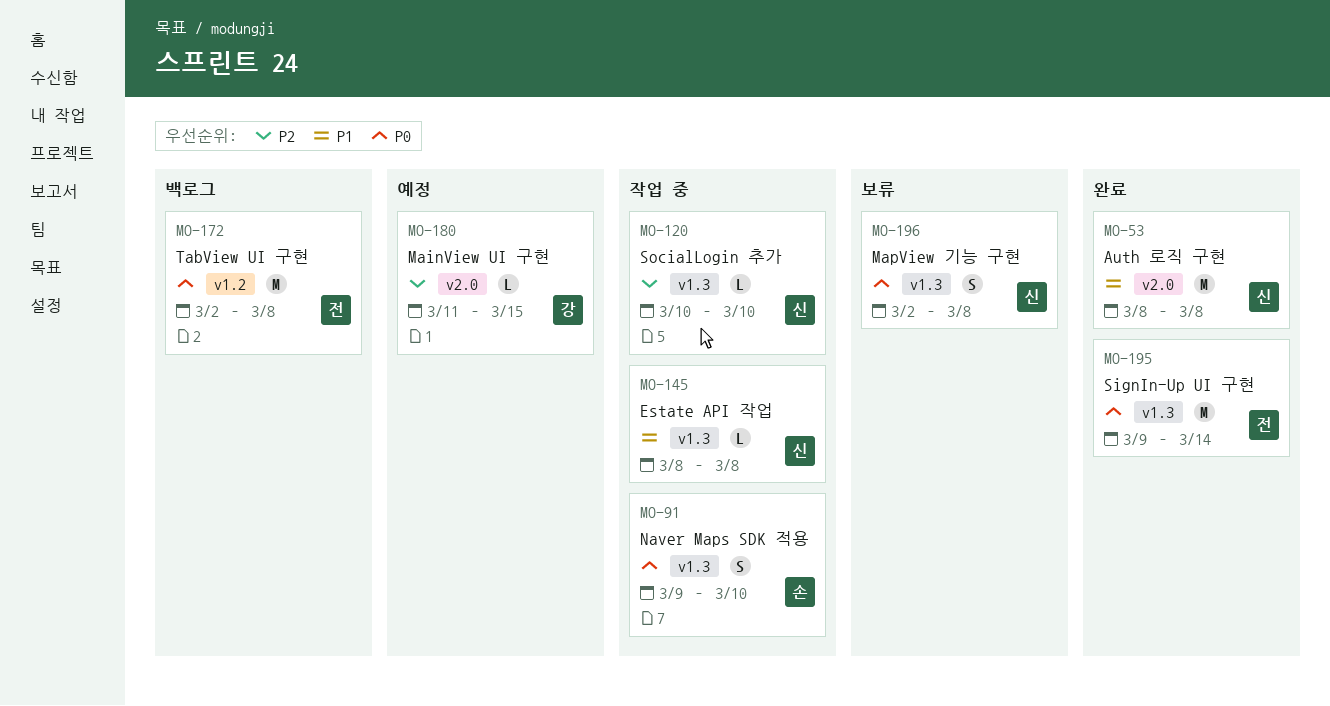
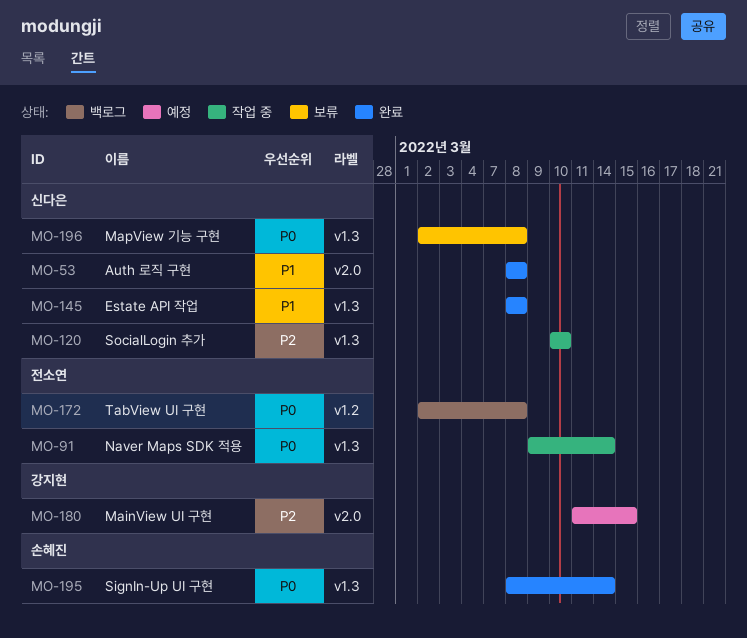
MO-91, owner: 손혜진 -> 전소연
MO-91, due: Mar 10 -> Mar 14
MO-145, status: 작업 중 -> 완료
MO-195, owner: 전소연 -> 손혜진
MO-195, start: Mar 9 -> Mar 8

